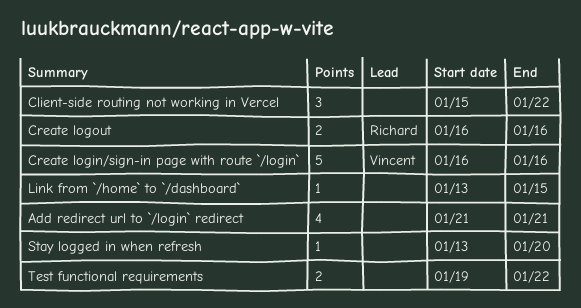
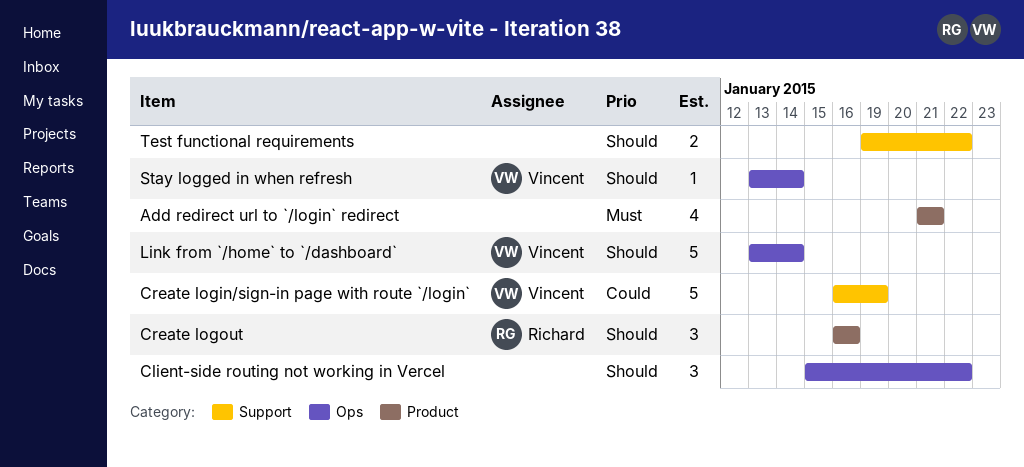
Create login/sign-in page with route `/login`, due: Jan 16 -> Jan 19
Create logout, estimate: 2 -> 3
Link from `/home` to `/dashboard`, owner: none -> Vincent
Link from `/home` to `/dashboard`, estimate: 1 -> 5
Link from `/home` to `/dashboard`, due: Jan 15 -> Jan 14
Stay logged in when refresh, owner: none -> Vincent
Stay logged in when refresh, due: Jan 20 -> Jan 14

